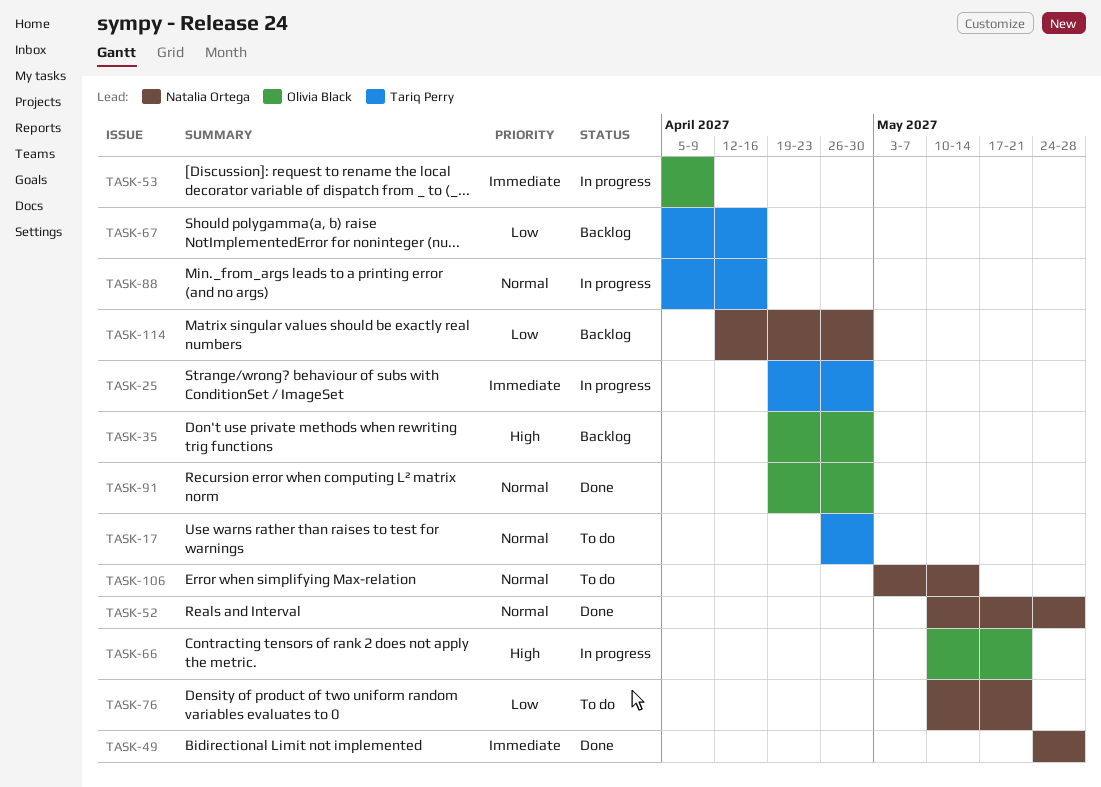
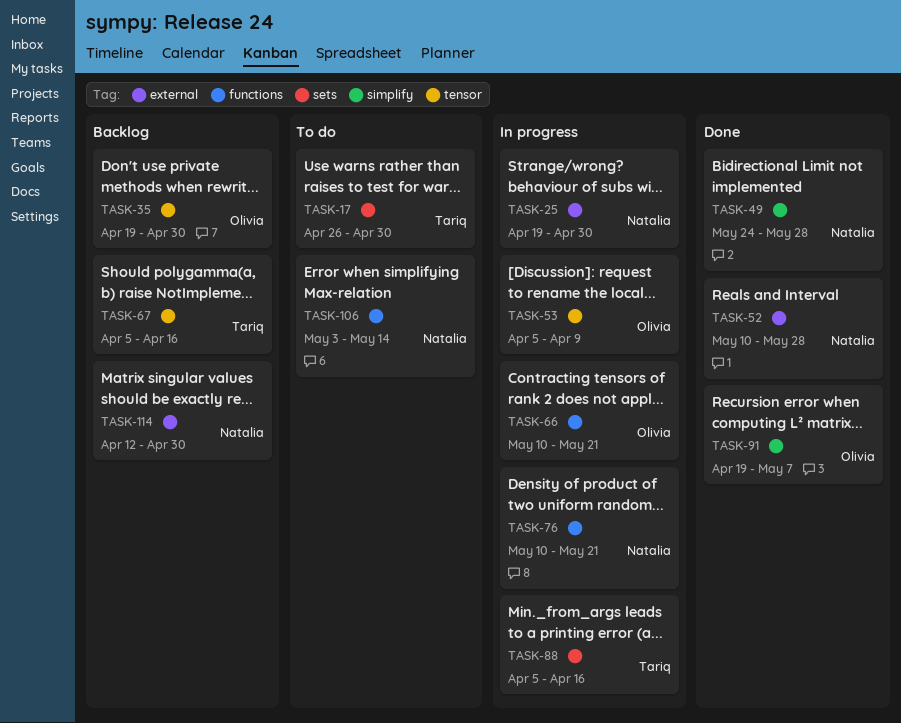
TASK-25, owner: Tariq Perry -> Natalia Ortega
TASK-76, status: To do -> In progress
TASK-91, due: Apr 30 -> May 7

